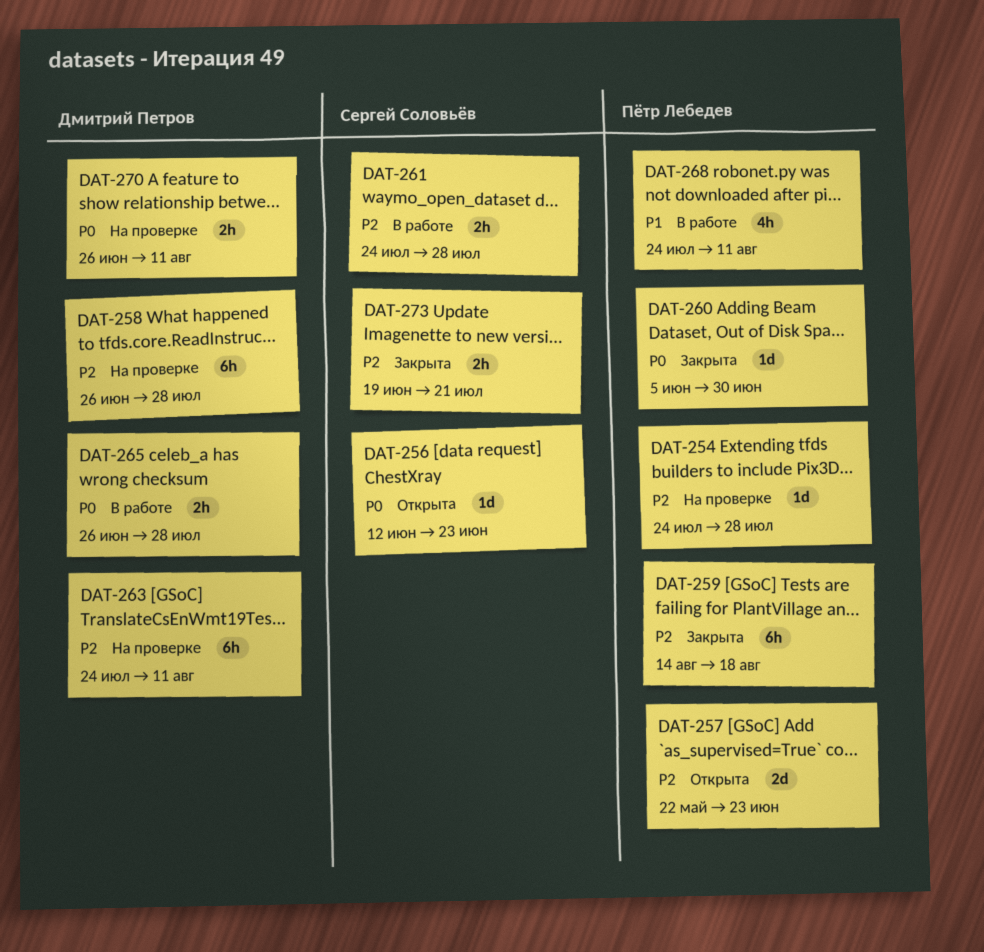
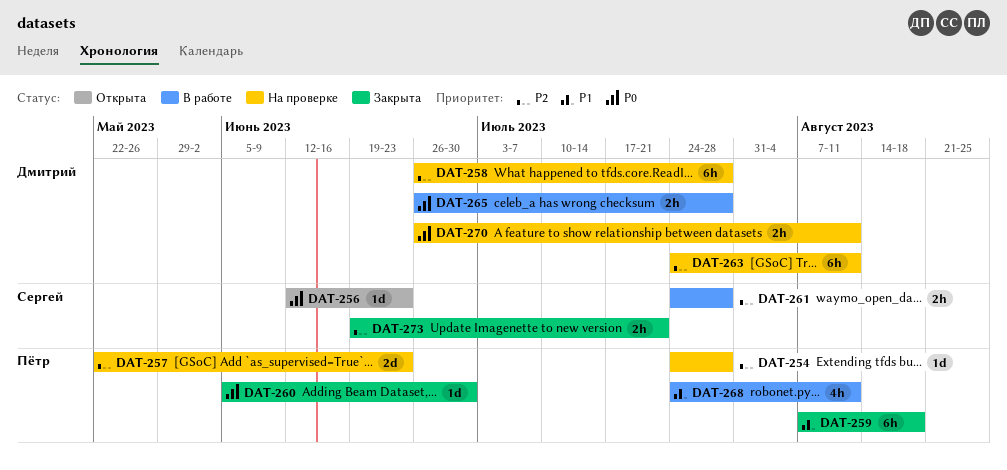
DAT-257, status: Открыта -> На проверке
DAT-259, priority: P2 -> P1
DAT-259, start: Aug 14 -> Aug 7

